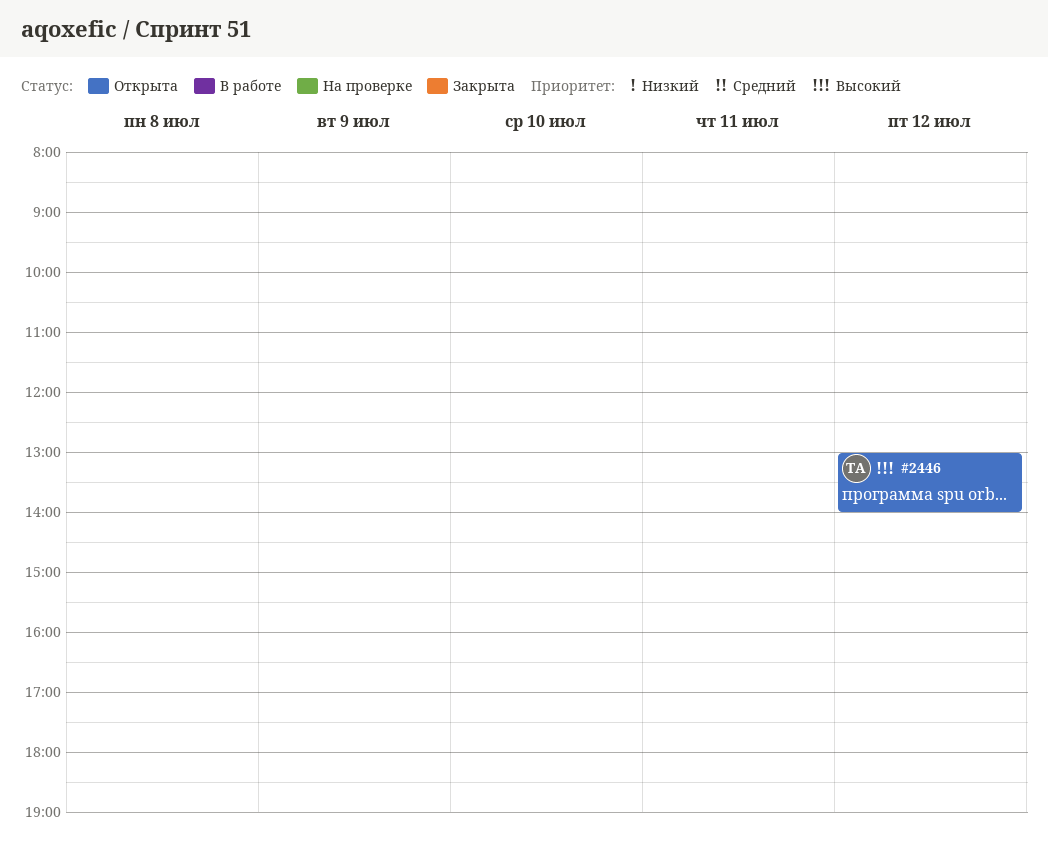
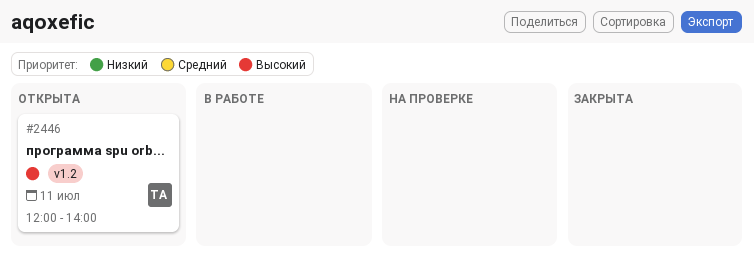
#2446, day: Jul 12 -> Jul 11
#2446, begins: 13:00 -> 12:00

